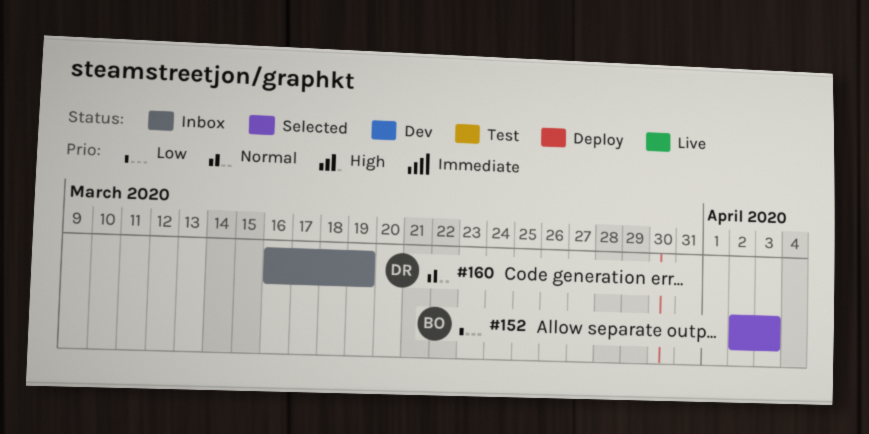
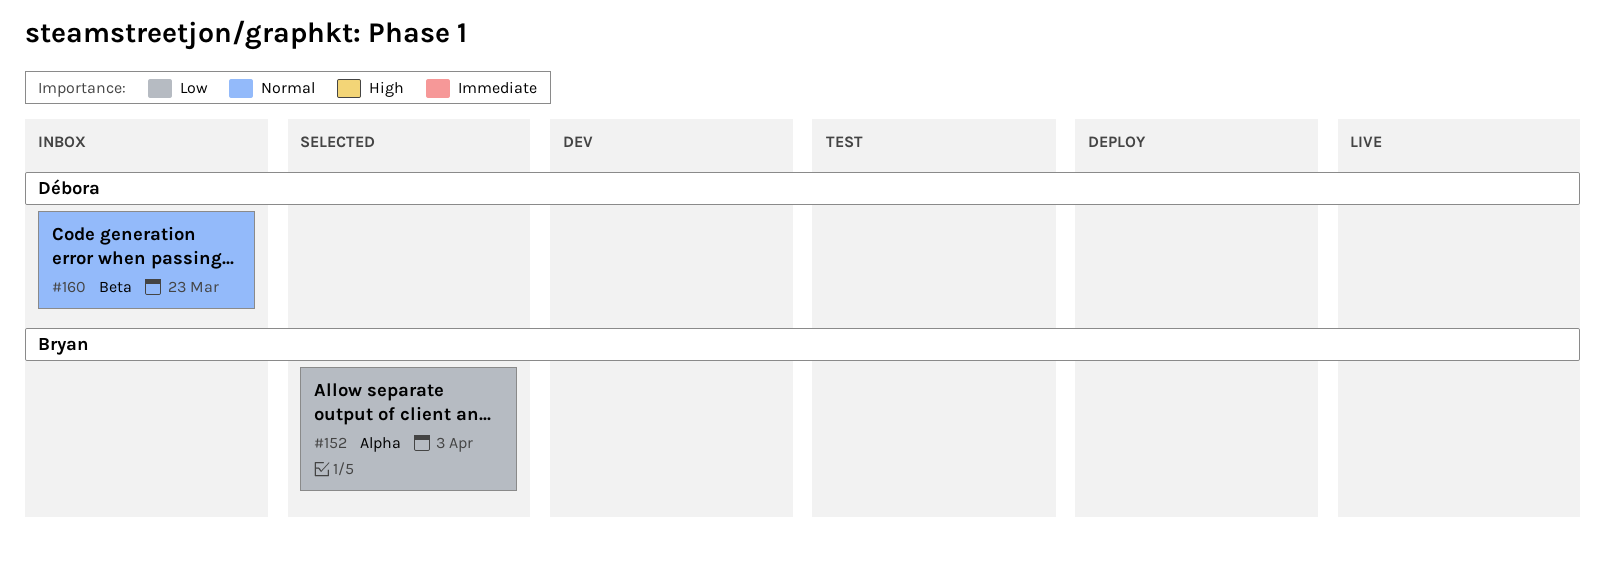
#160, due: Mar 19 -> Mar 23

